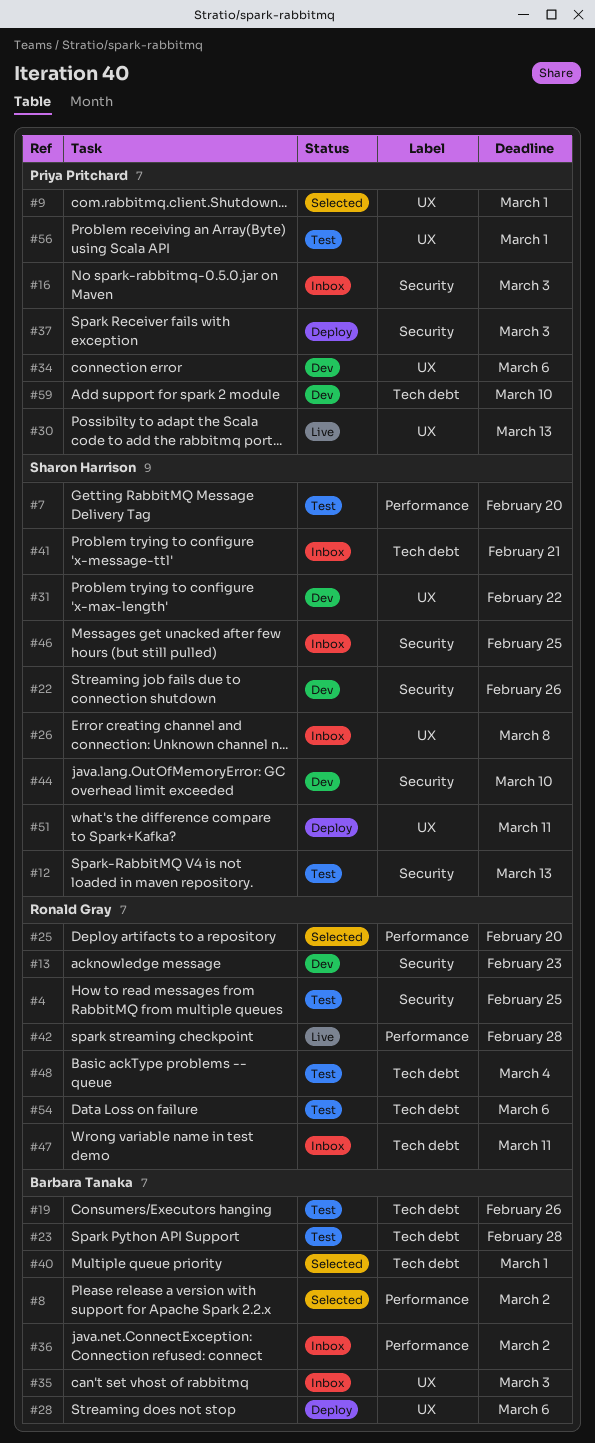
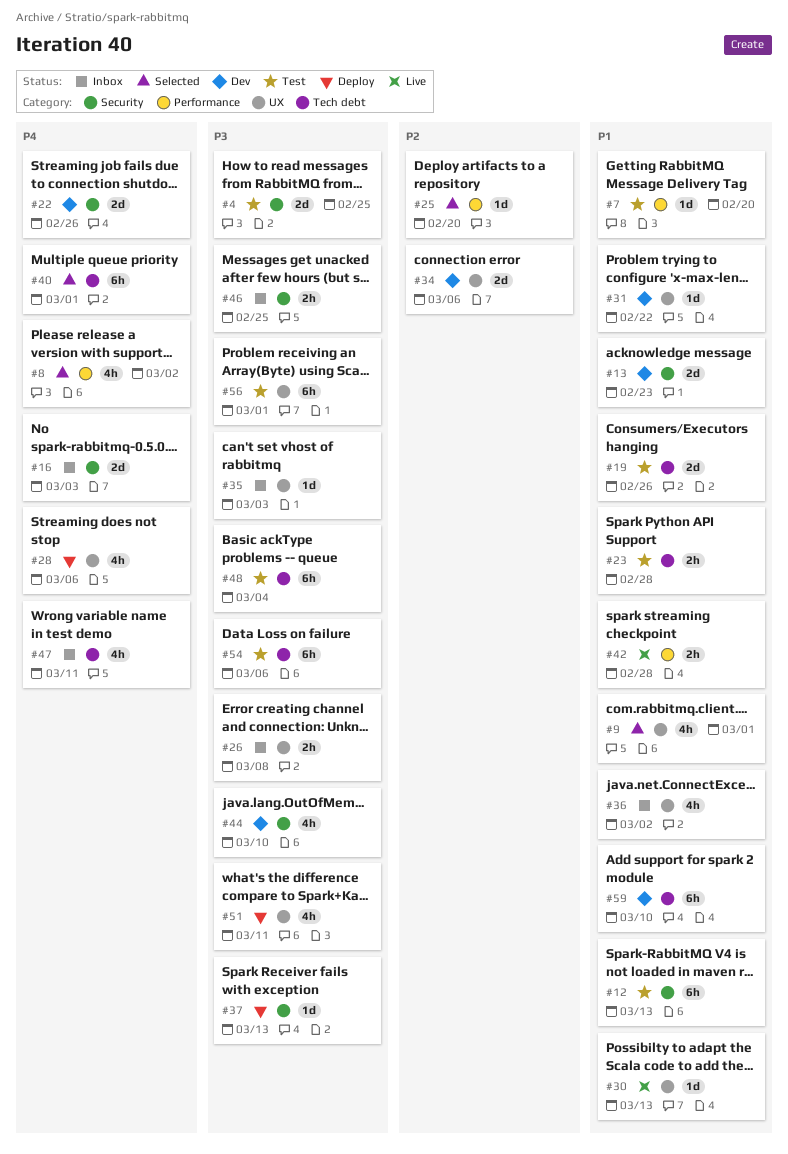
#36, label: Performance -> UX
#37, due: Mar 3 -> Mar 13
#41: present -> none

